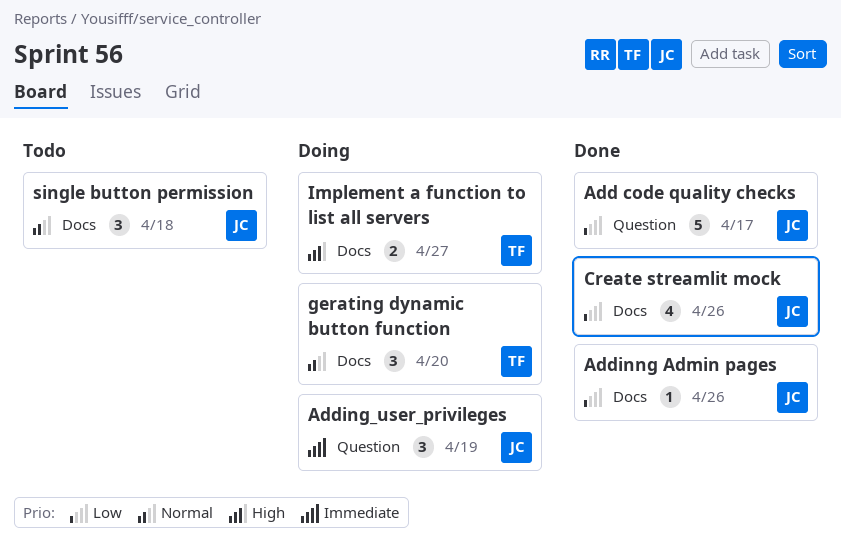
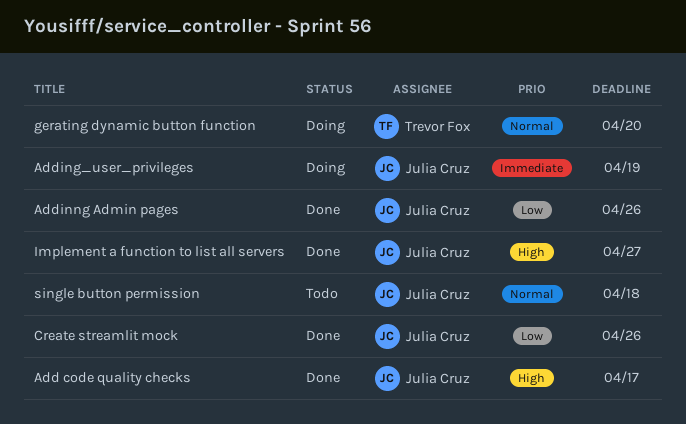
Add code quality checks, priority: Low -> High
Implement a function to list all servers, status: Doing -> Done
Implement a function to list all servers, owner: Trevor Fox -> Julia Cruz

